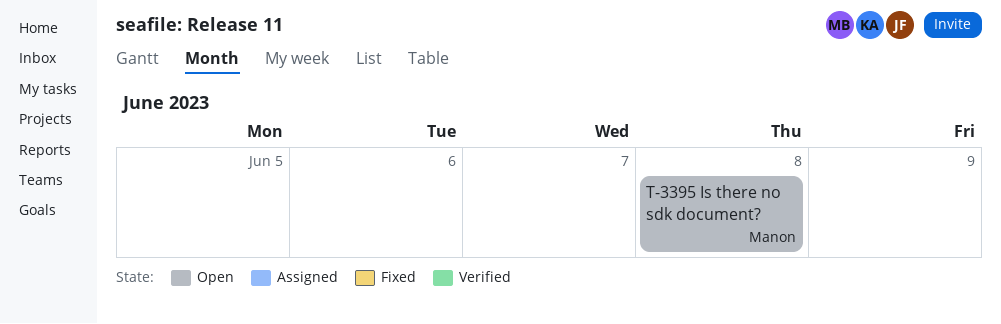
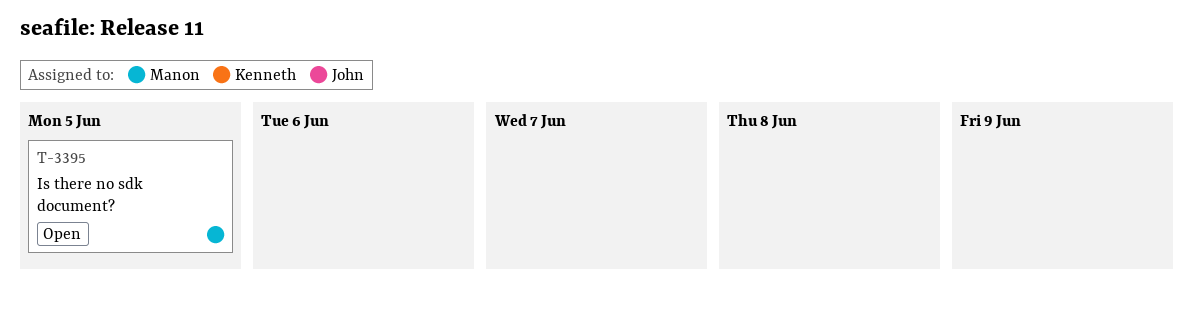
T-3395, due: Jun 8 -> Jun 5

